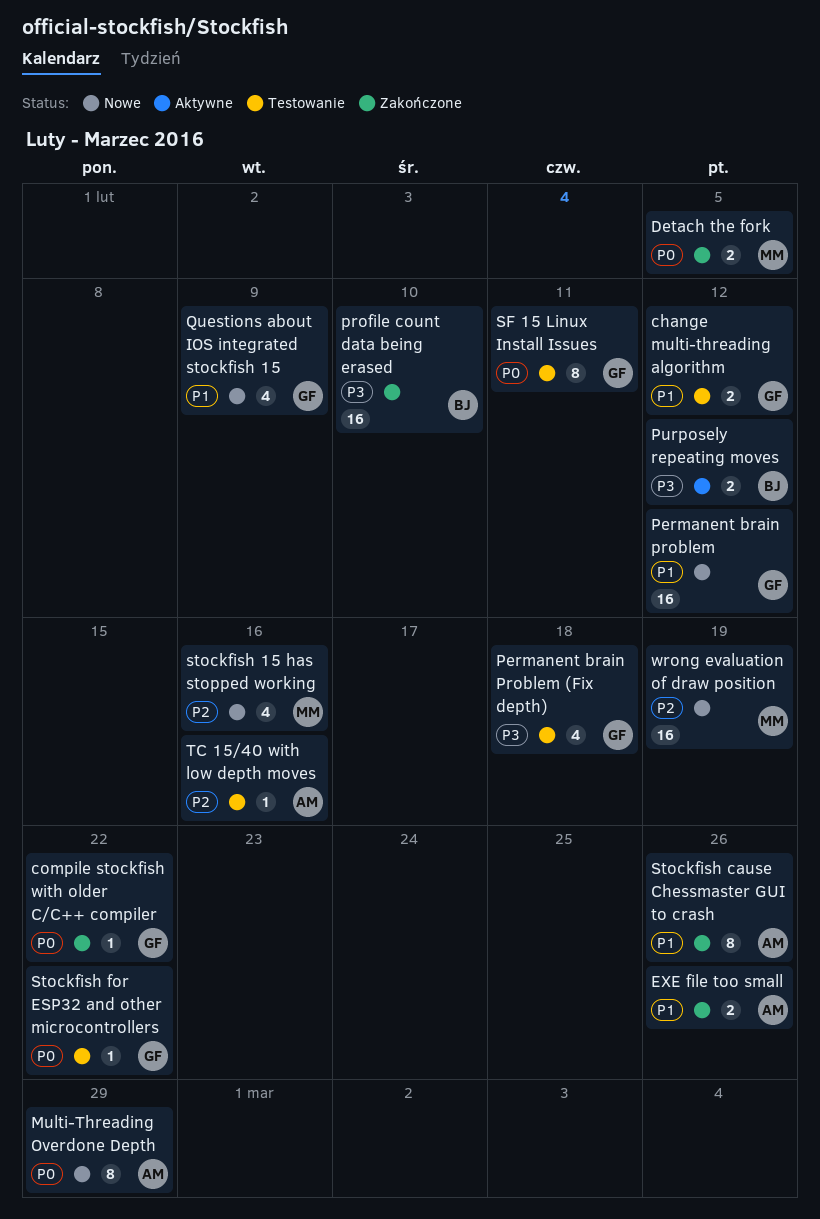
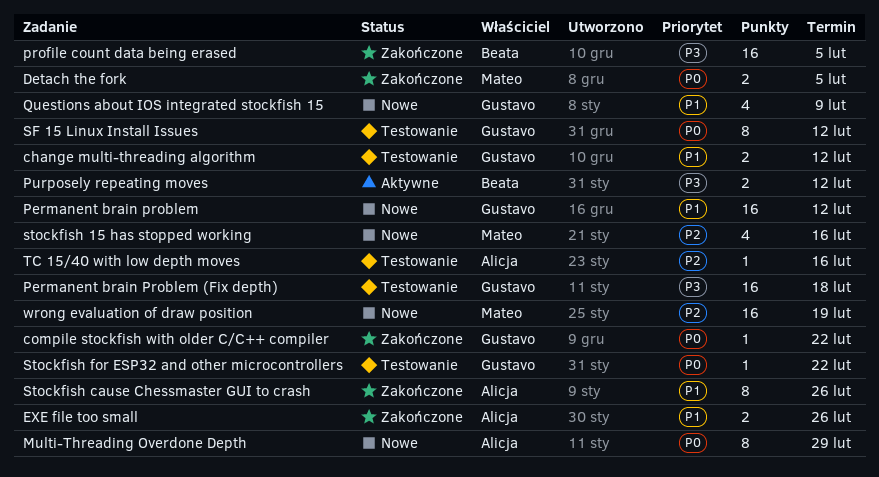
Permanent brain Problem (Fix depth), estimate: 4 -> 16
profile count data being erased, due: Feb 10 -> Feb 5
SF 15 Linux Install Issues, due: Feb 11 -> Feb 12

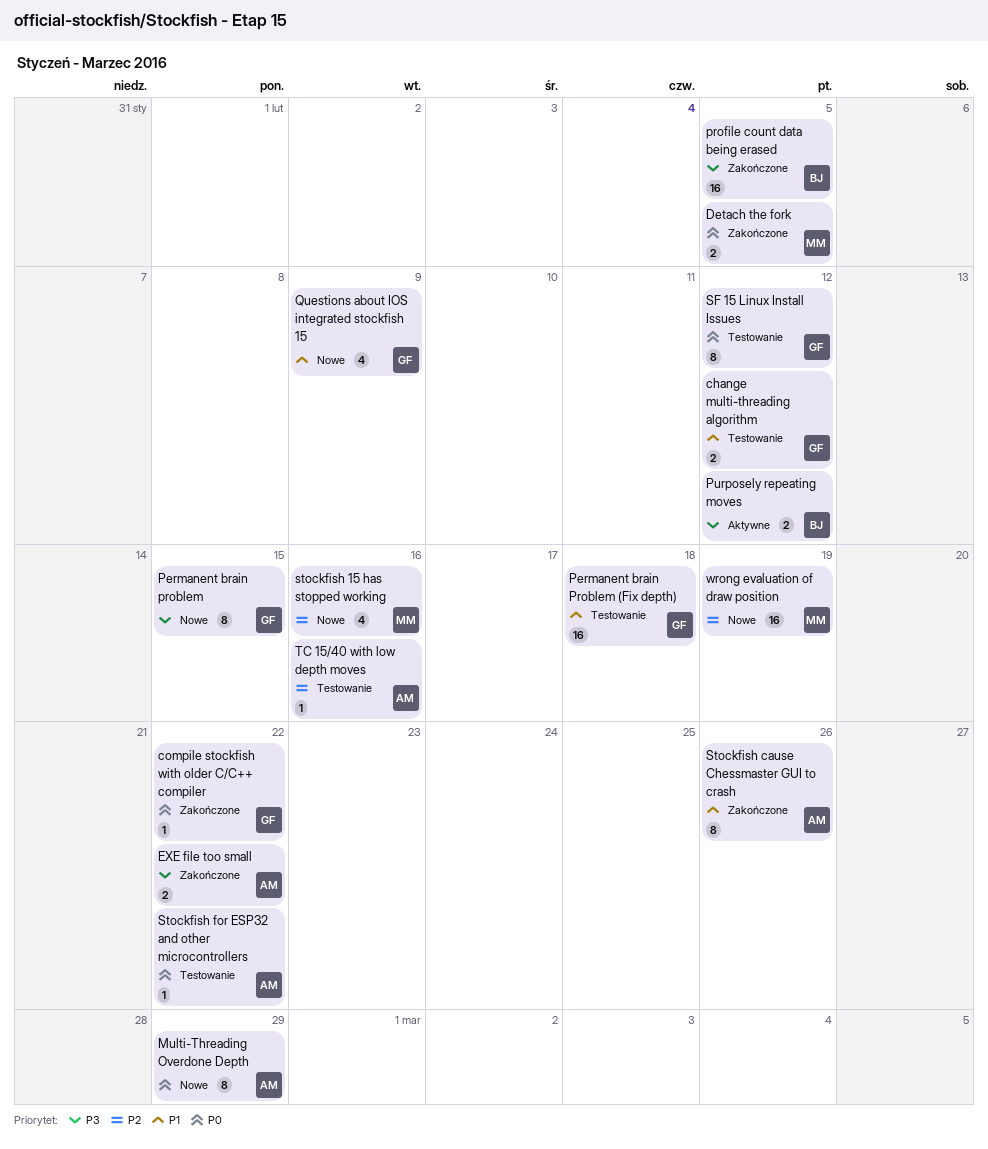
EXE file too small, priority: P1 -> P3
EXE file too small, due: Feb 26 -> Feb 22
Permanent brain problem, priority: P1 -> P3
Permanent brain problem, estimate: 16 -> 8
Permanent brain problem, due: Feb 12 -> Feb 15
Permanent brain Problem (Fix depth), priority: P3 -> P1
Stockfish for ESP32 and other microcontrollers, owner: Gustavo -> Alicja

